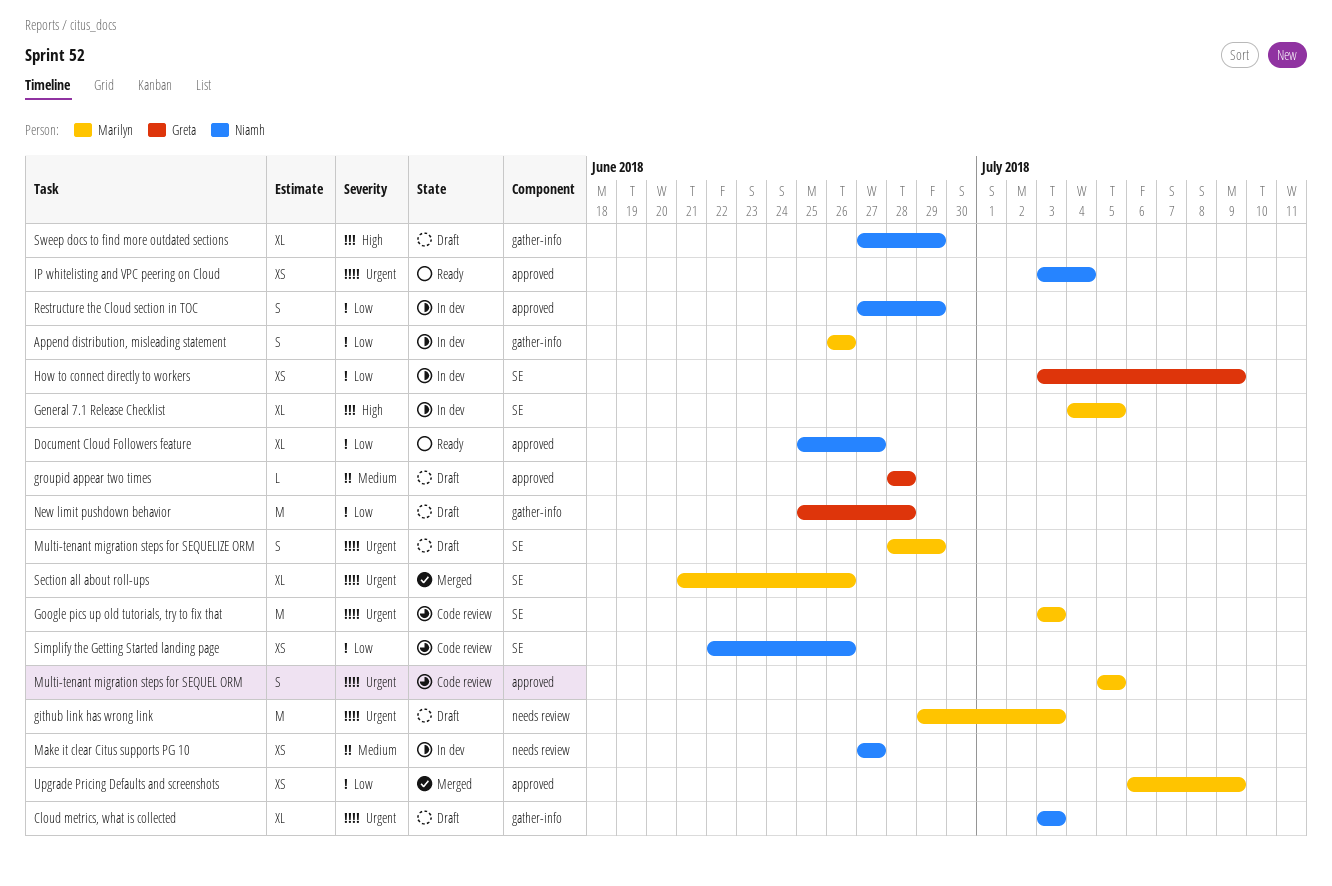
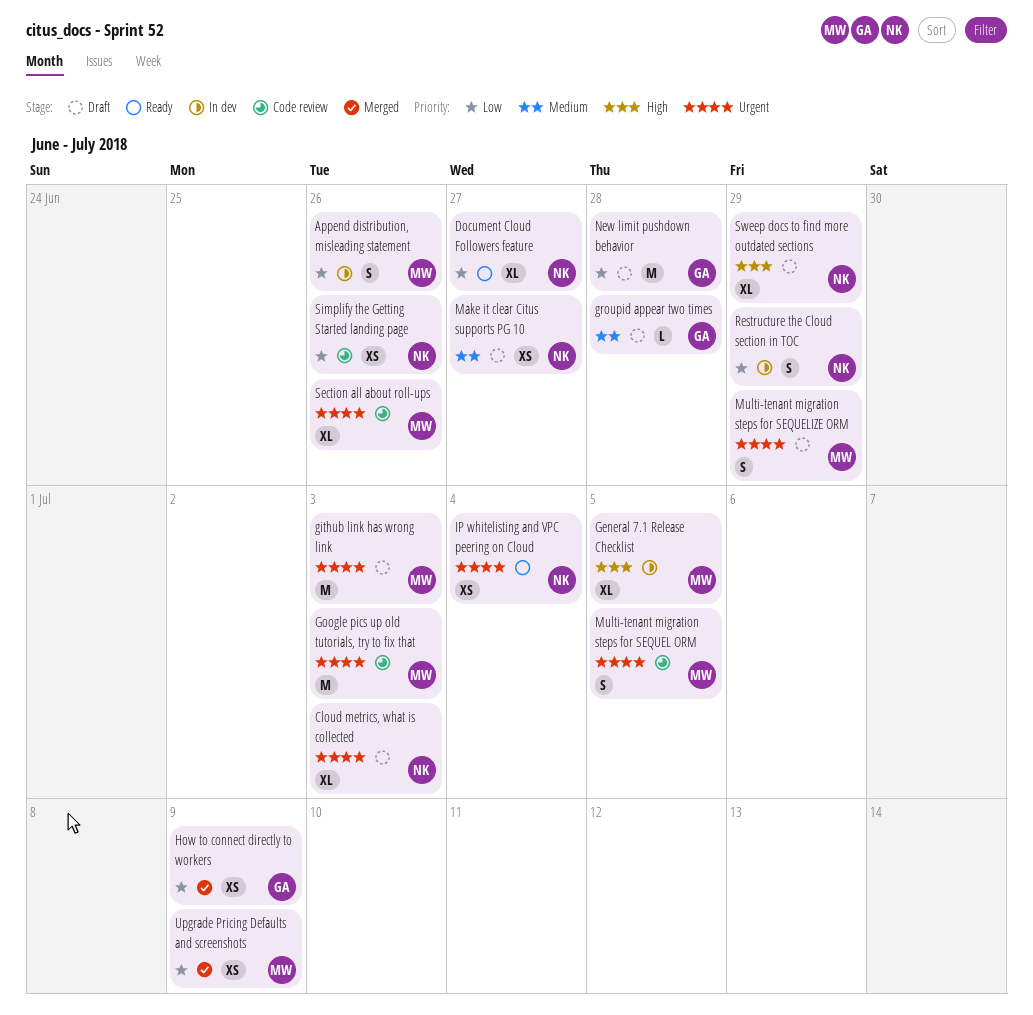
How to connect directly to workers, status: In dev -> Merged
Make it clear Citus supports PG 10, status: In dev -> Draft
Section all about roll-ups, status: Merged -> Code review

